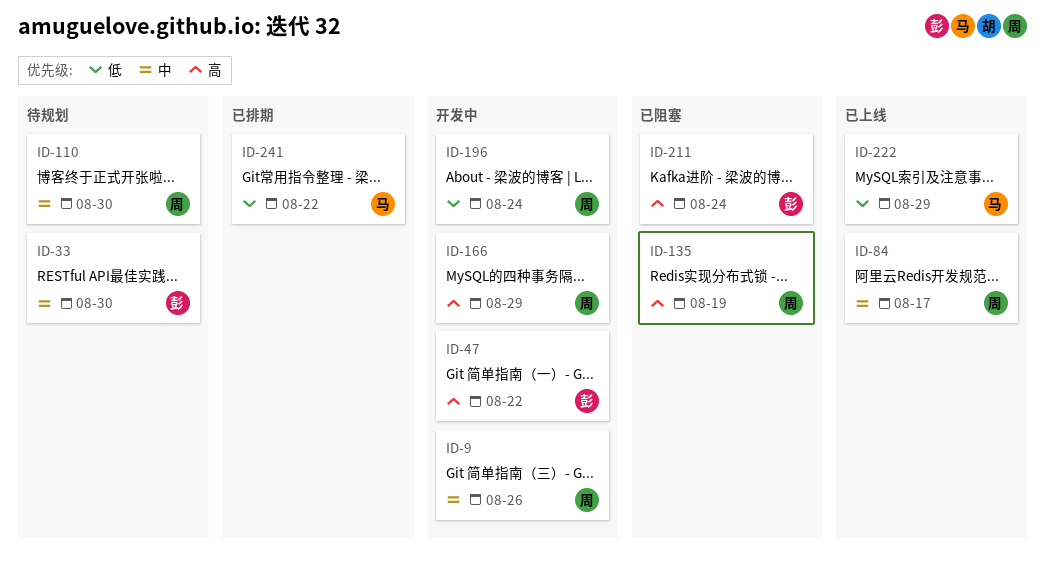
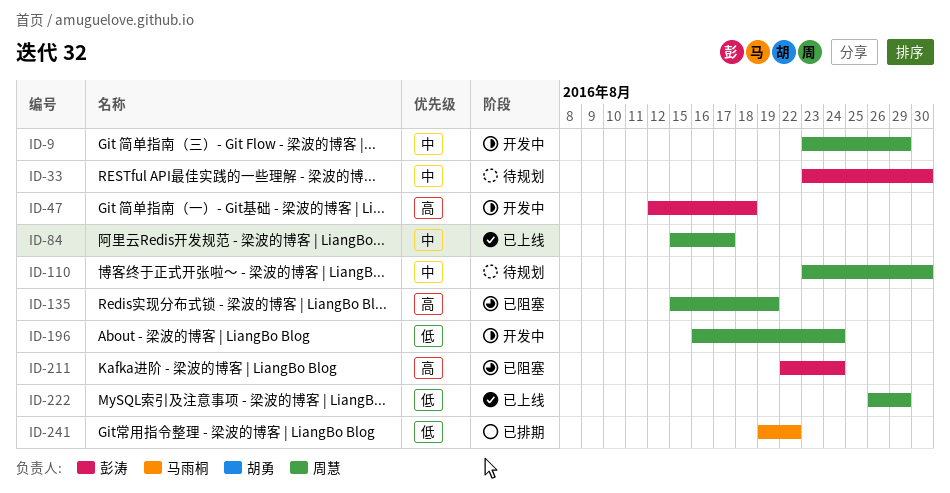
ID-9, due: Aug 26 -> Aug 29
ID-47, due: Aug 22 -> Aug 18
ID-166: present -> none
ID-222, owner: 马雨桐 -> 周慧

